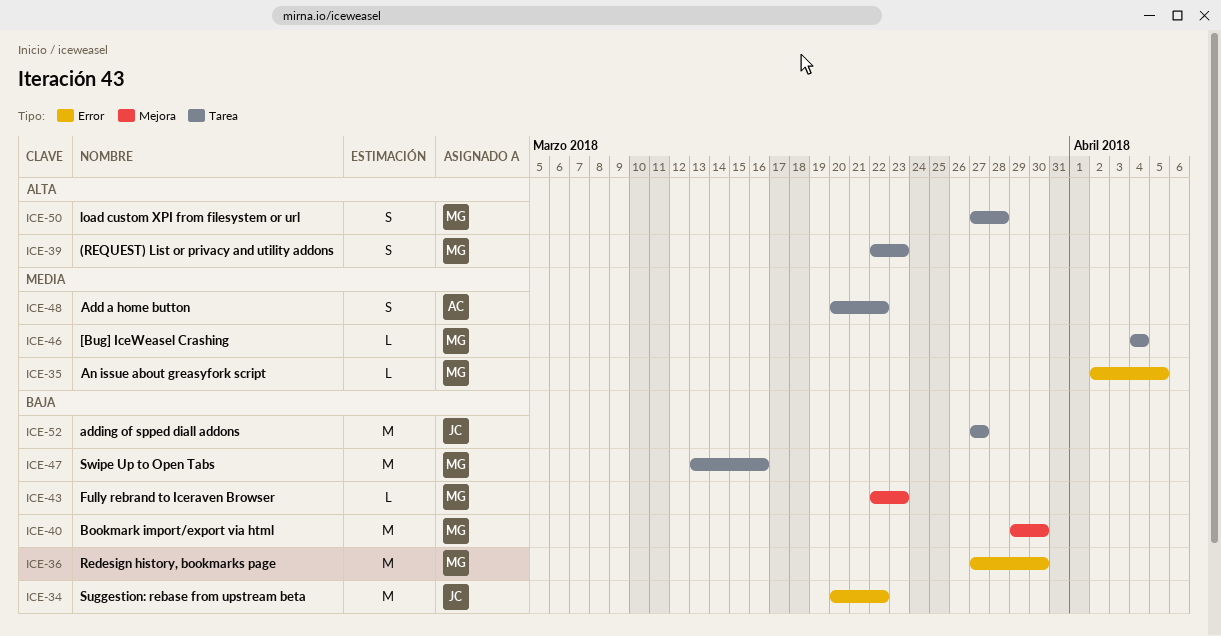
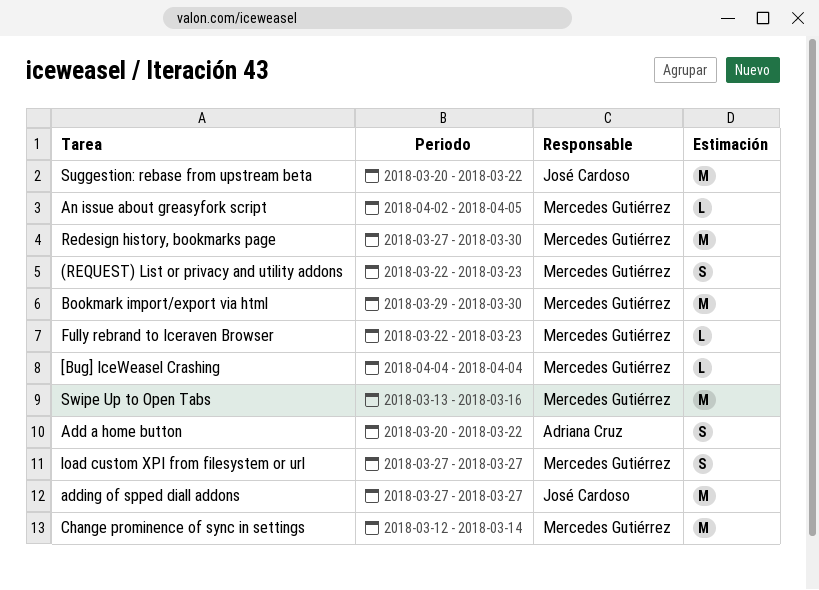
Change prominence of sync in settings: none -> present
load custom XPI from filesystem or url, due: Mar 28 -> Mar 27

